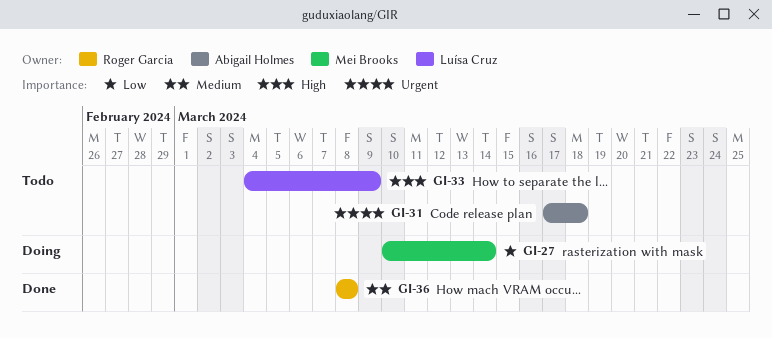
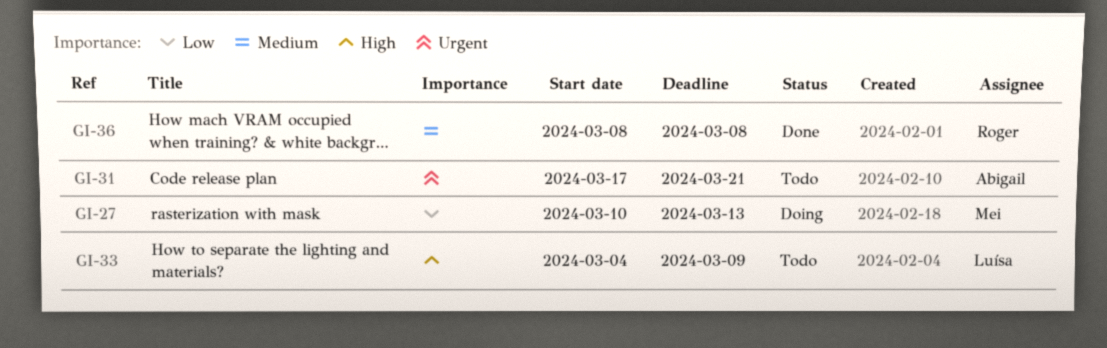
GI-27, due: Mar 14 -> Mar 13
GI-31, due: Mar 18 -> Mar 21

